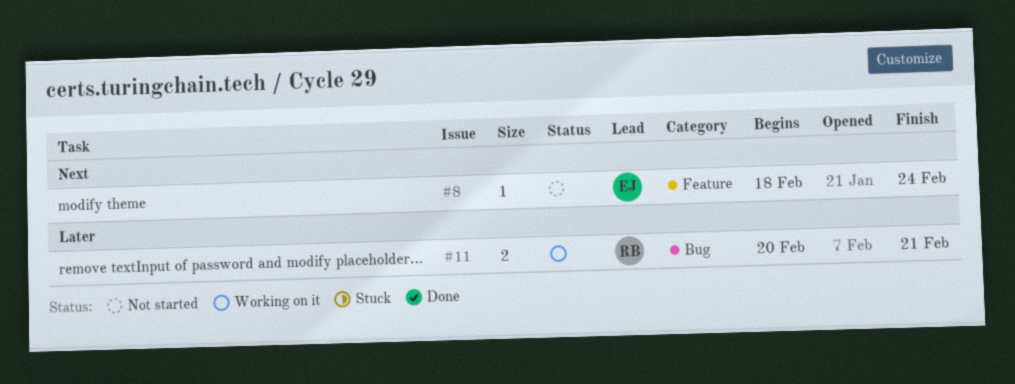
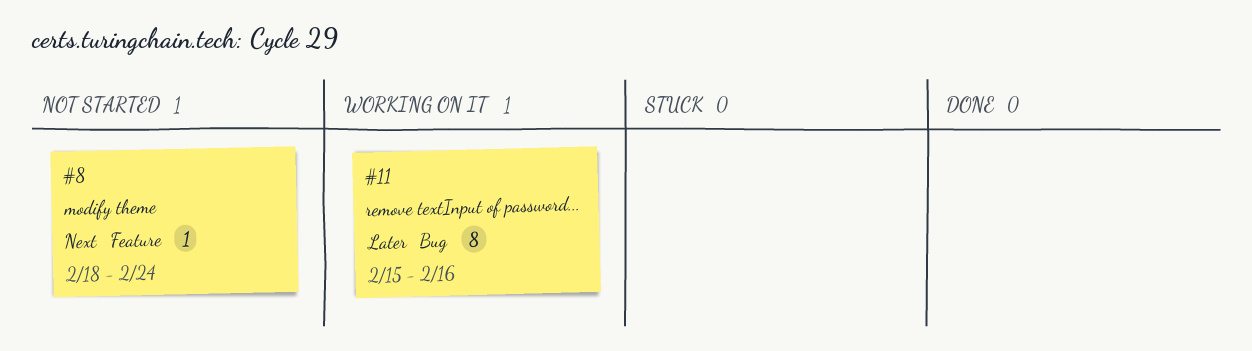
#11, estimate: 2 -> 8
#11, start: Feb 20 -> Feb 15
#11, due: Feb 21 -> Feb 16

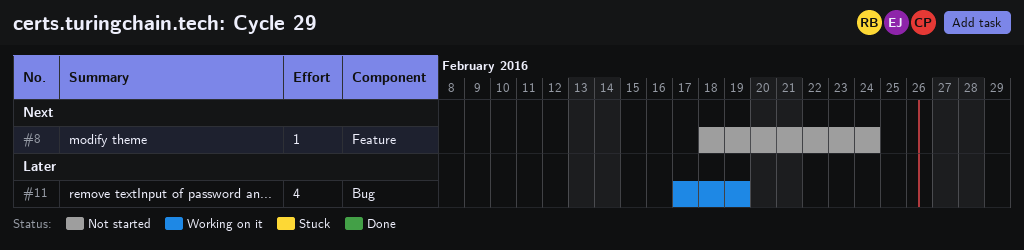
#11, estimate: 8 -> 4
#11, start: Feb 15 -> Feb 17
#11, due: Feb 16 -> Feb 19

